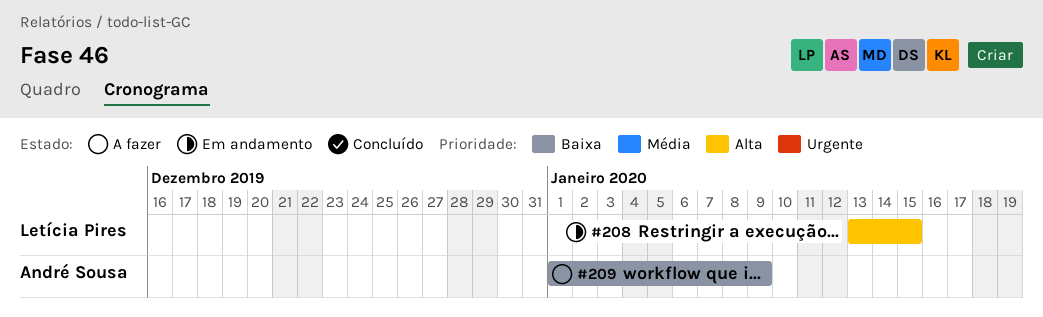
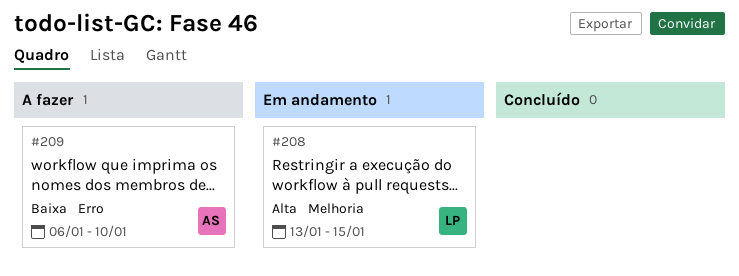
#209, start: Jan 1 -> Jan 6
#209, due: Jan 9 -> Jan 10

